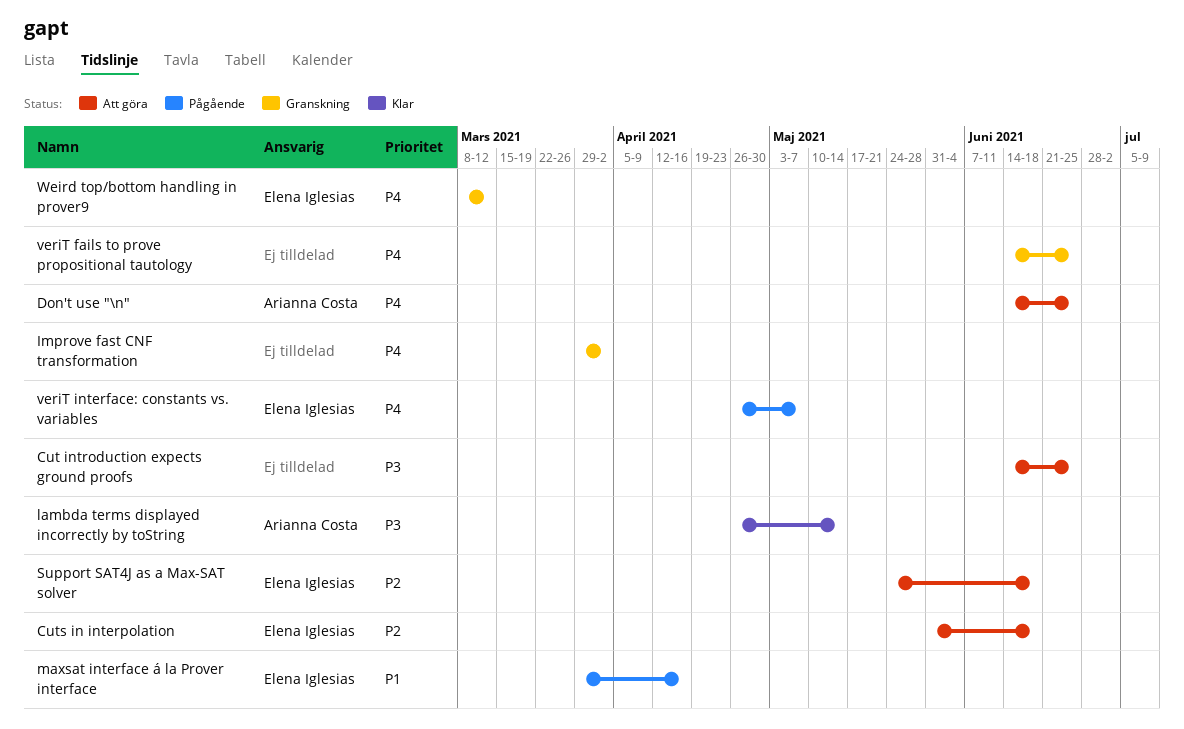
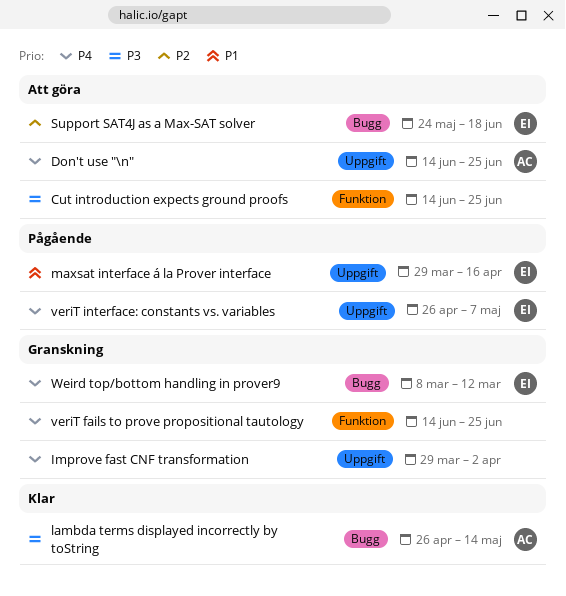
Cuts in interpolation: present -> none

